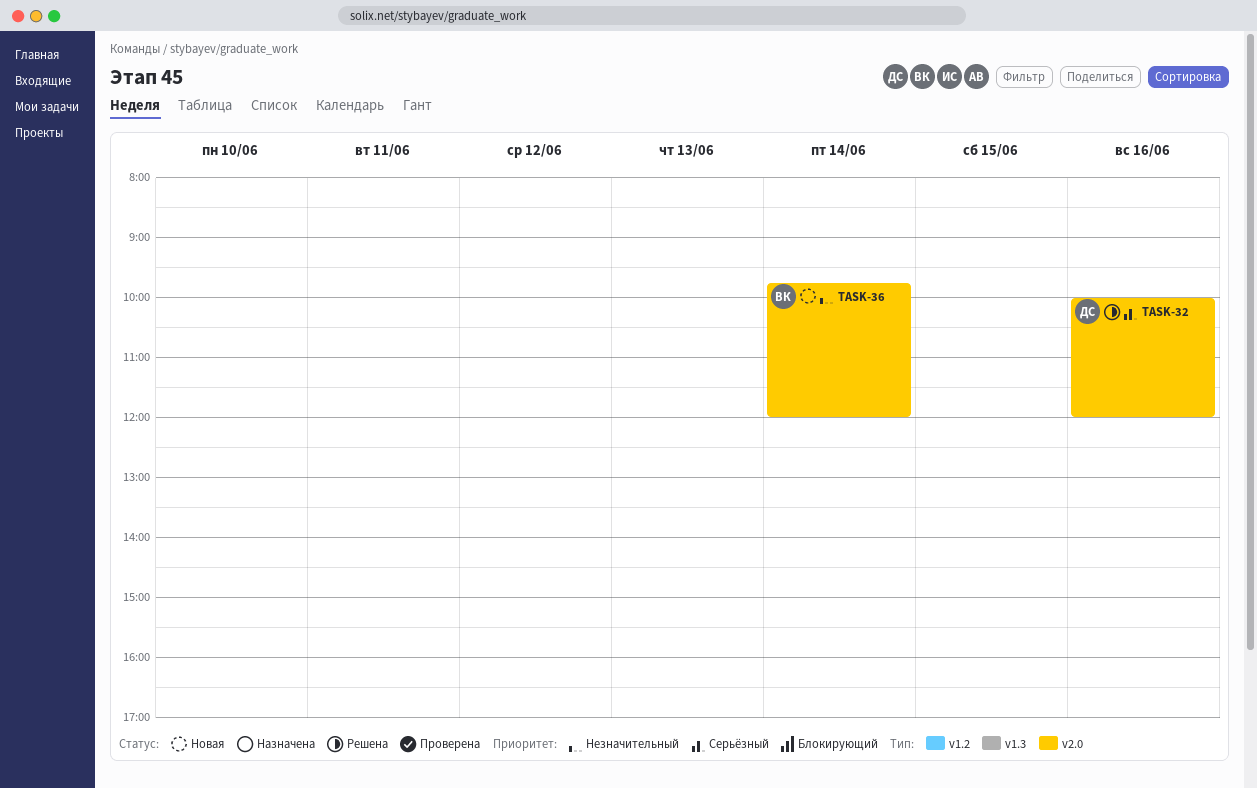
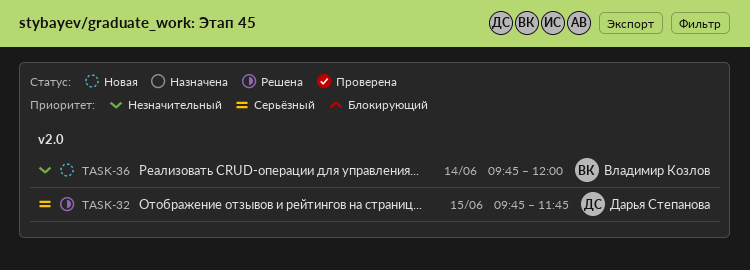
TASK-32, day: Jun 16 -> Jun 15
TASK-32, begins: 10:00 -> 09:45
TASK-32, ends: 12:00 -> 11:45

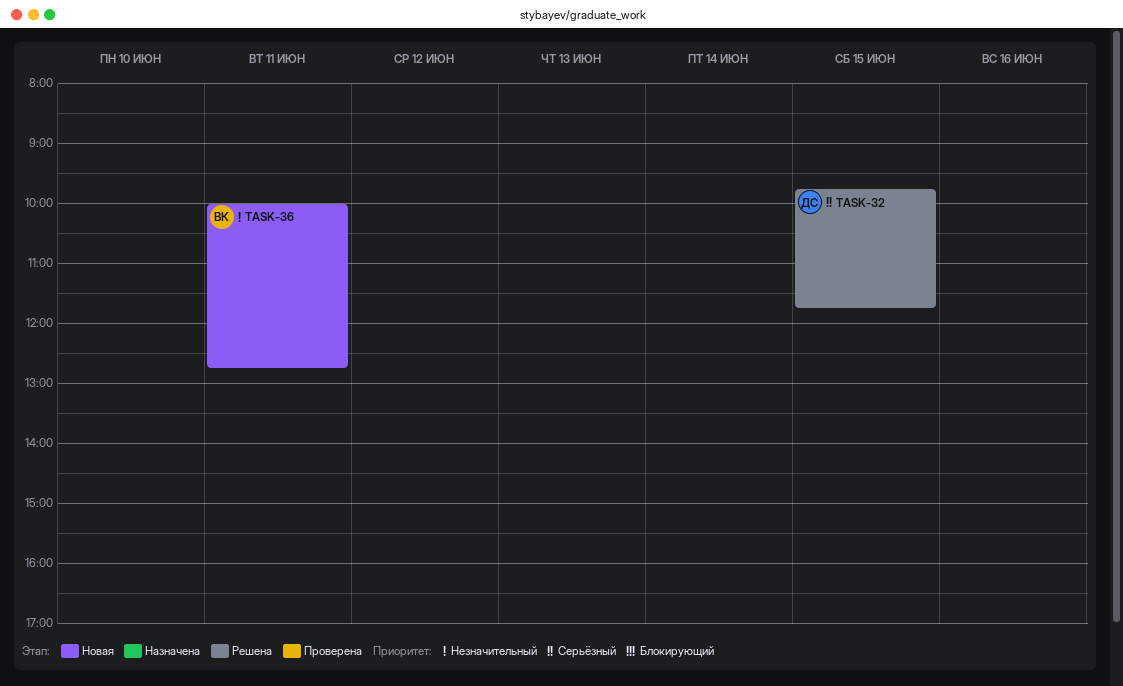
TASK-36, day: Jun 14 -> Jun 11
TASK-36, begins: 09:45 -> 10:00
TASK-36, ends: 12:00 -> 12:45

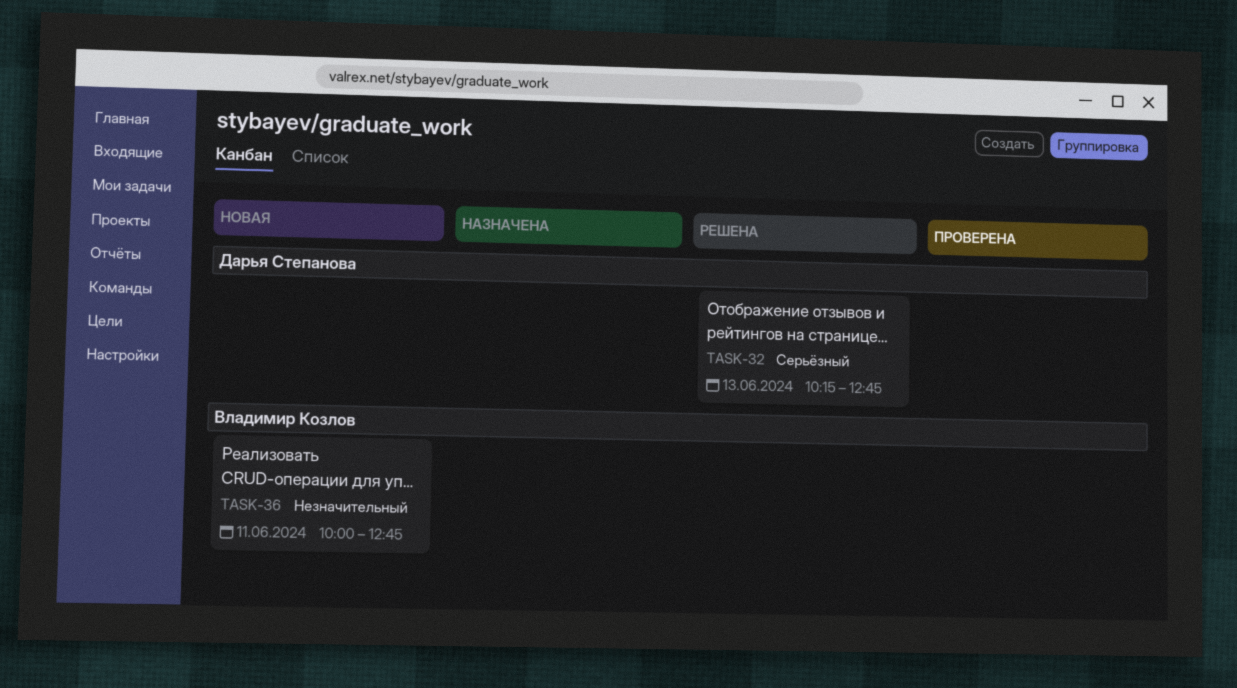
TASK-32, day: Jun 15 -> Jun 13
TASK-32, begins: 09:45 -> 10:15
TASK-32, ends: 11:45 -> 12:45

